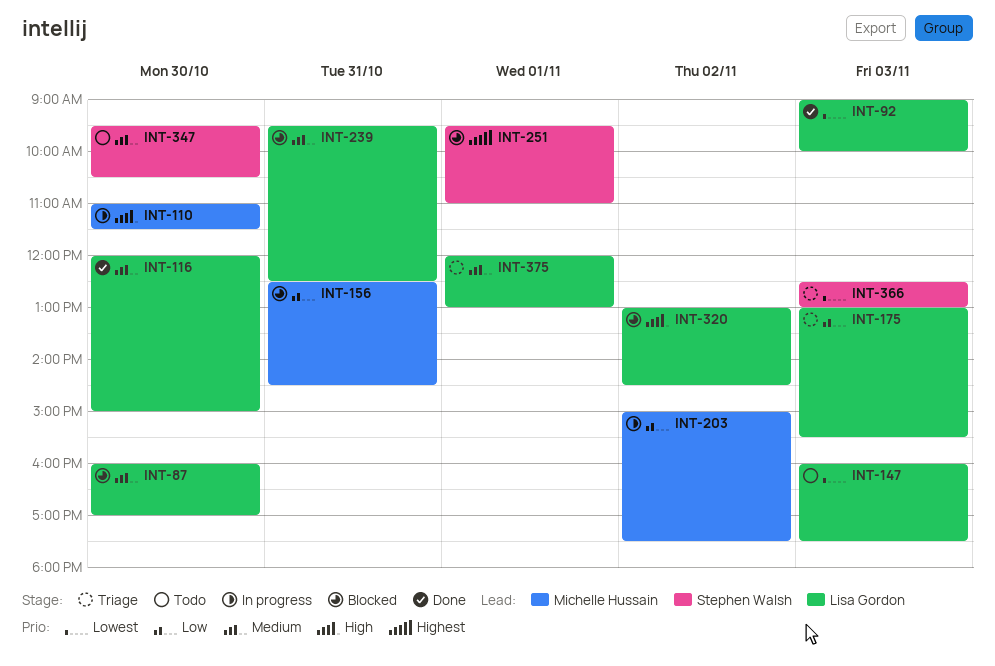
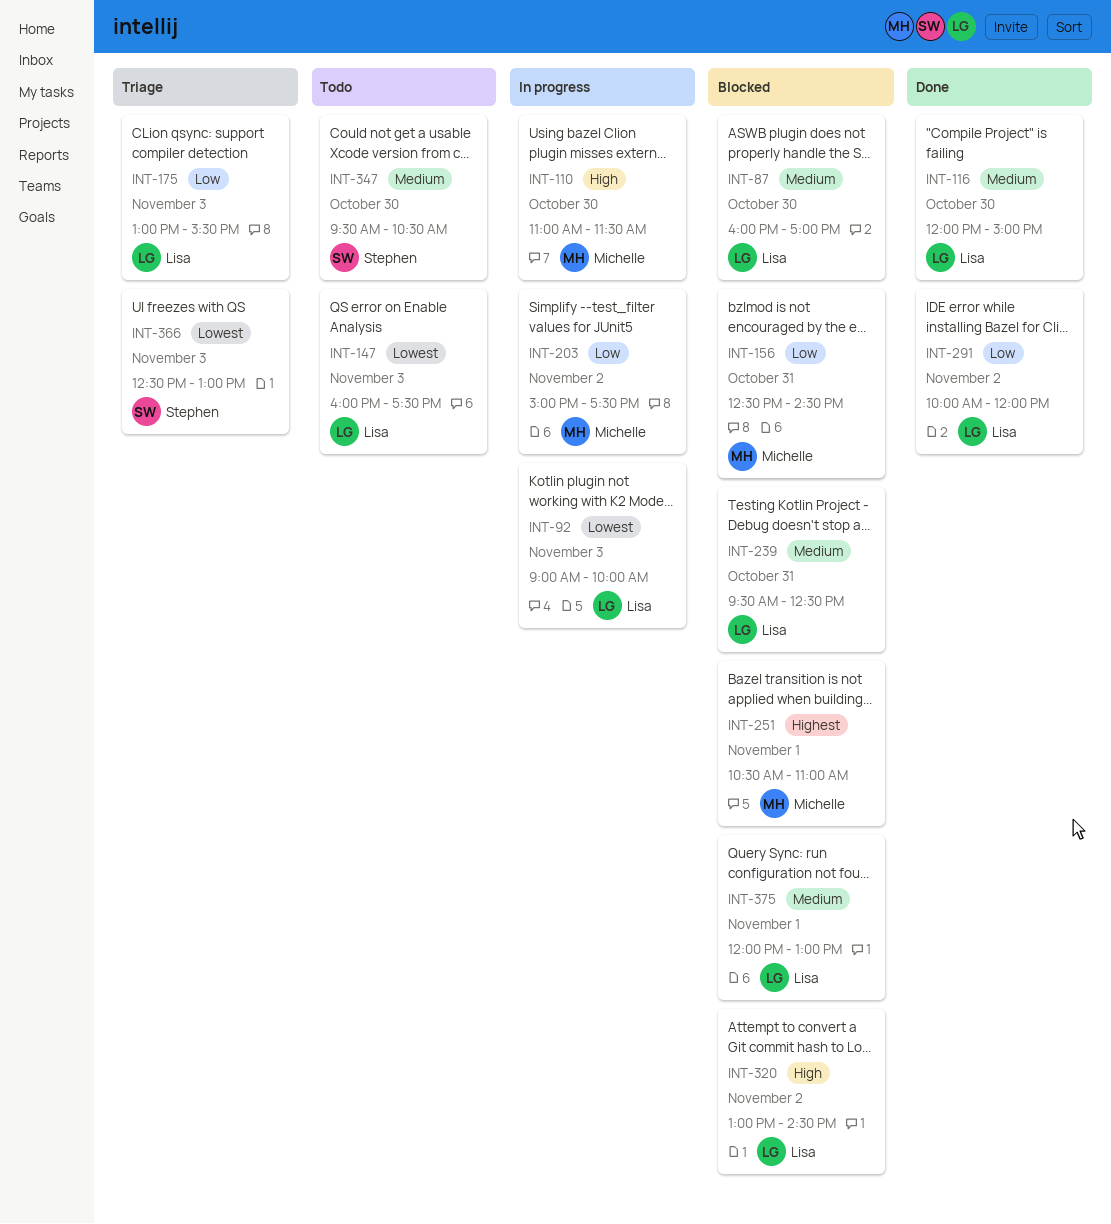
INT-92, status: Done -> In progress
INT-251, owner: Stephen Walsh -> Michelle Hussain
INT-251, begins: 09:30 -> 10:30
INT-291: none -> present
INT-375, status: Triage -> Blocked

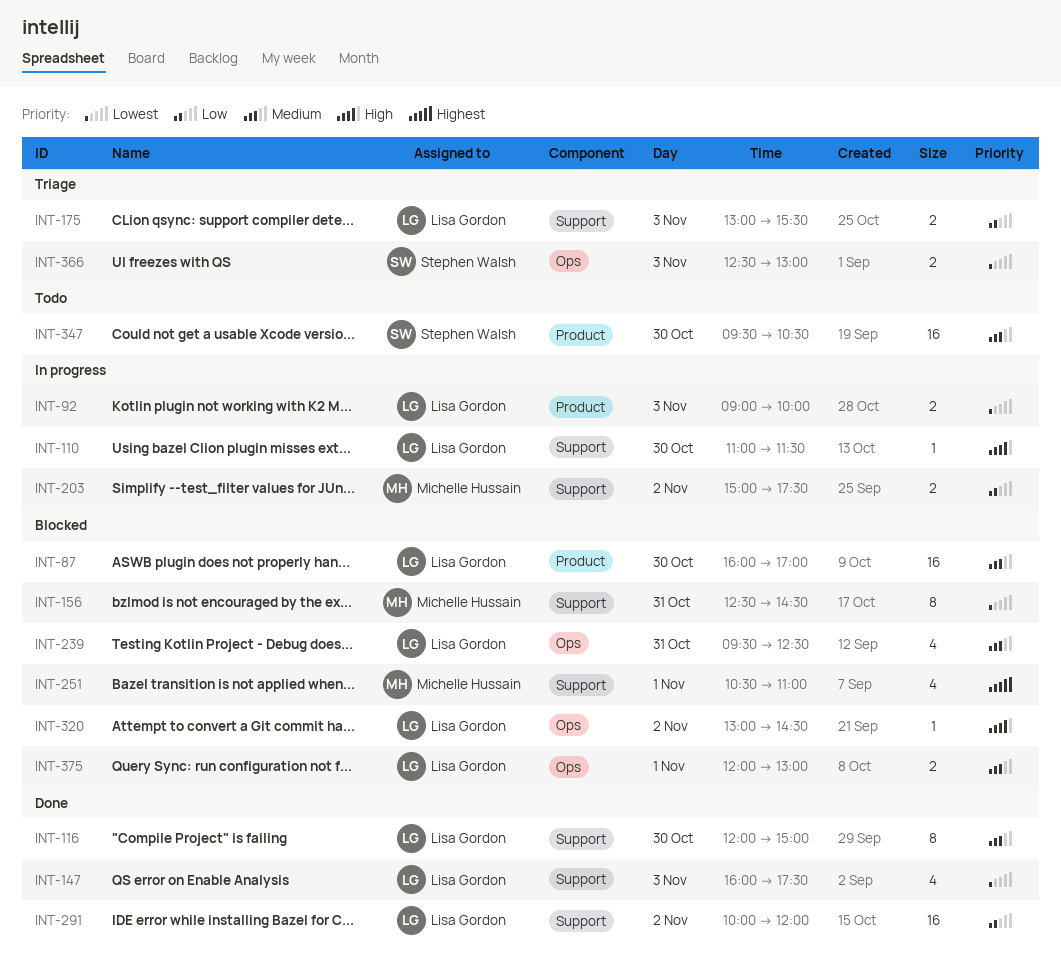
INT-110, owner: Michelle Hussain -> Lisa Gordon
INT-147, status: Todo -> Done
INT-156, priority: Low -> Lowest

